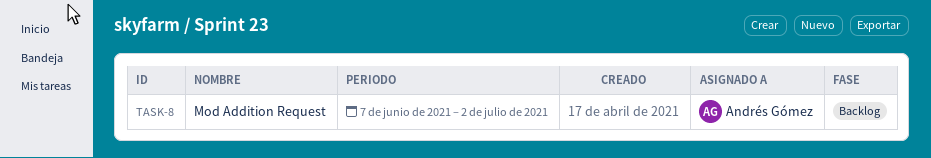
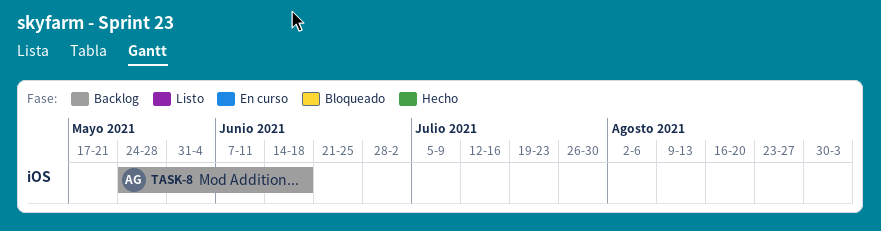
TASK-8, start: Jun 7 -> May 24
TASK-8, due: Jul 2 -> Jun 18

